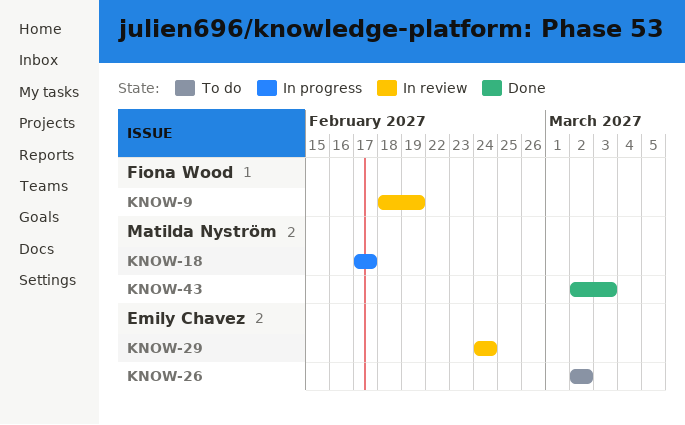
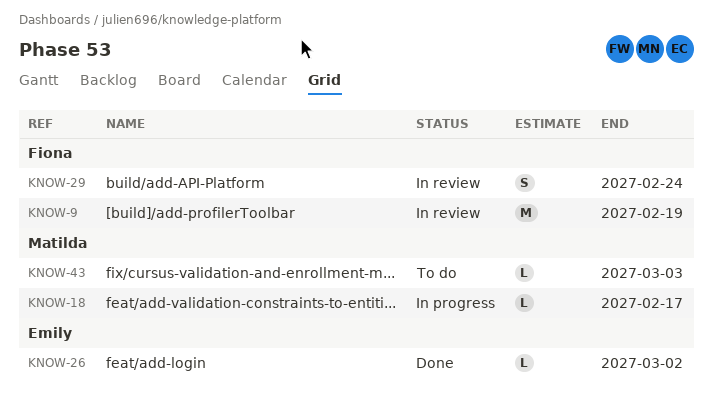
KNOW-26, status: To do -> Done
KNOW-29, owner: Emily Chavez -> Fiona Wood
KNOW-43, status: Done -> To do

